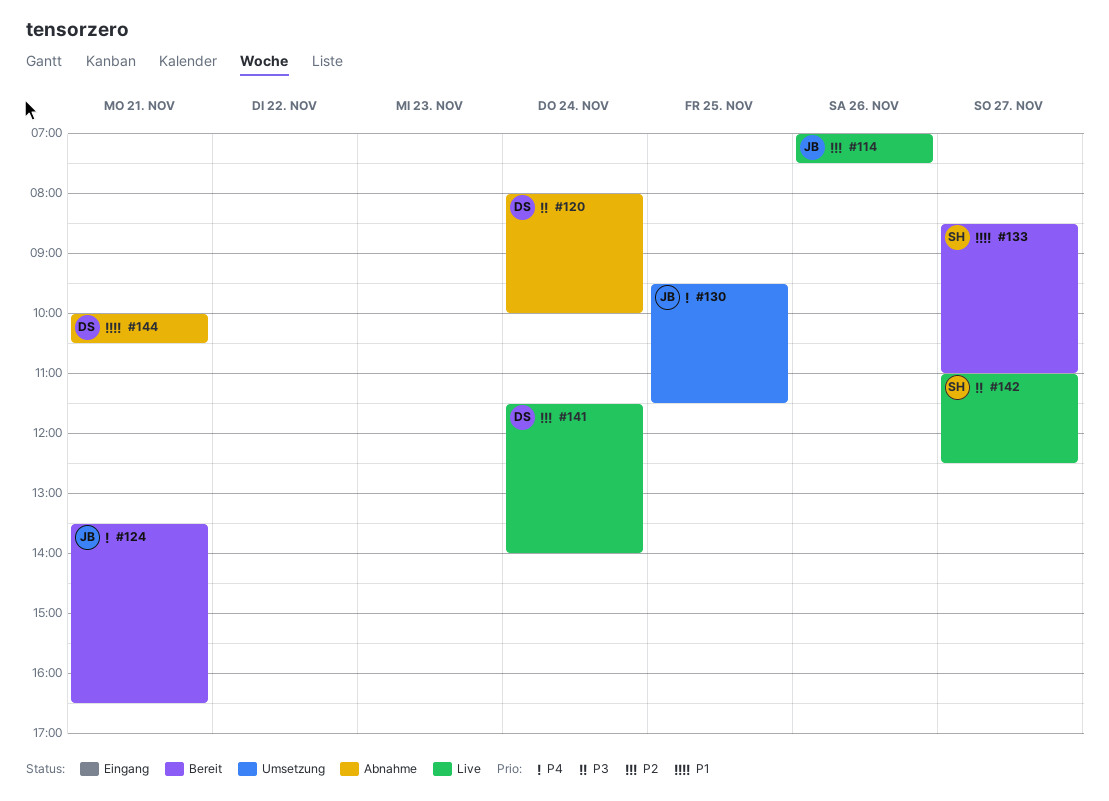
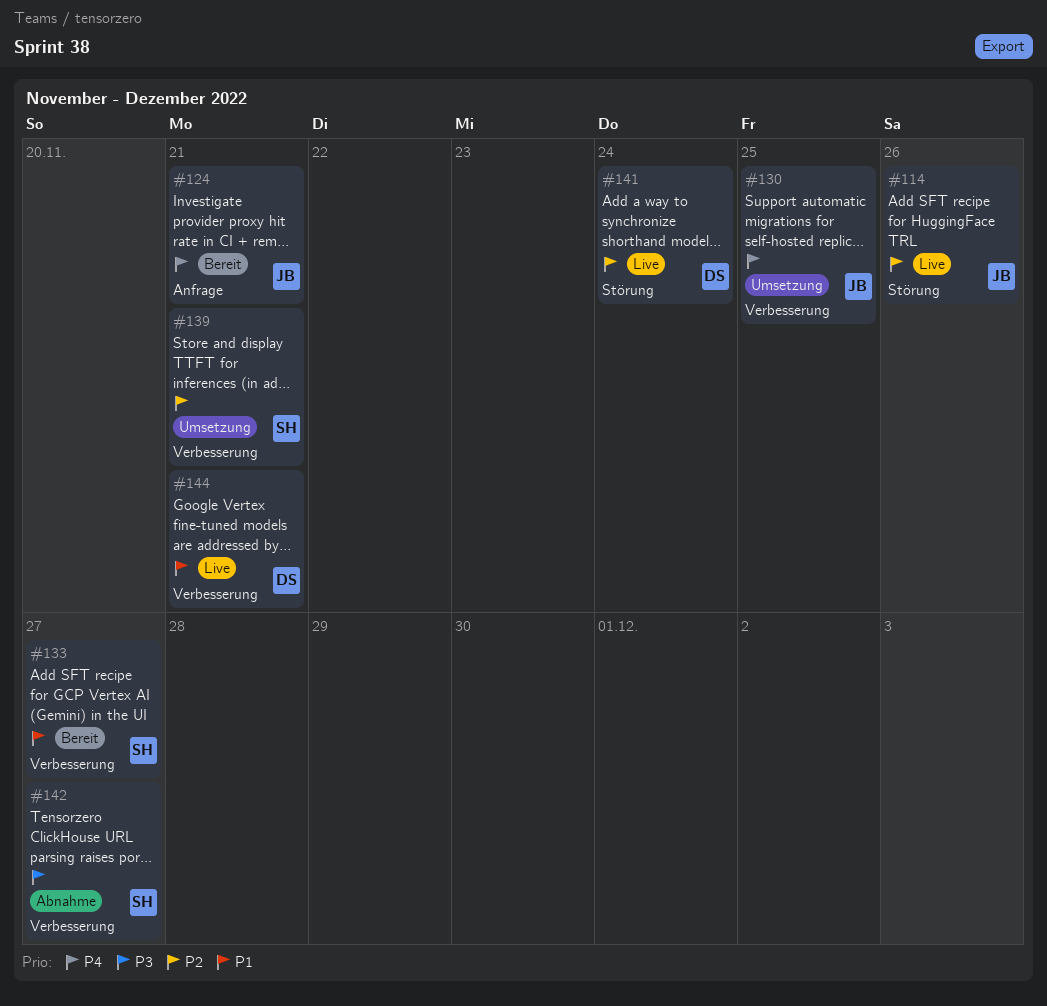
#120: present -> none
#139: none -> present
#142, status: Live -> Abnahme
#144, status: Abnahme -> Live

